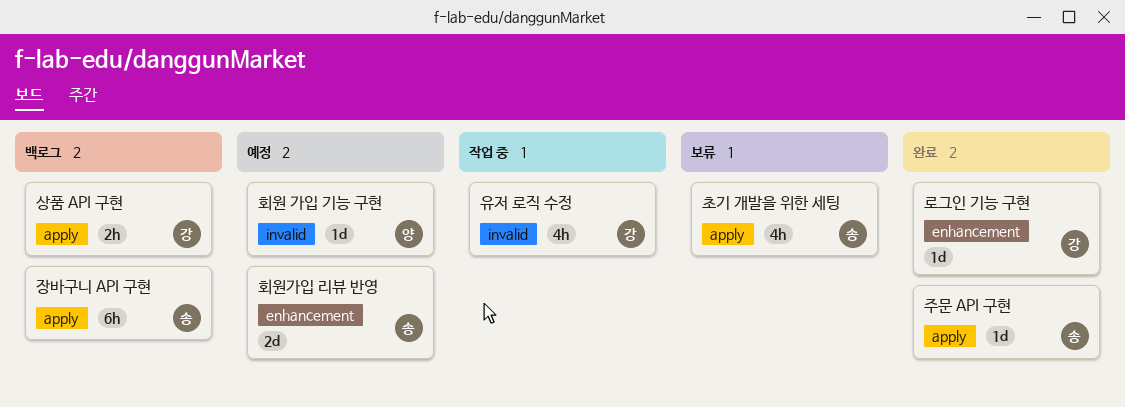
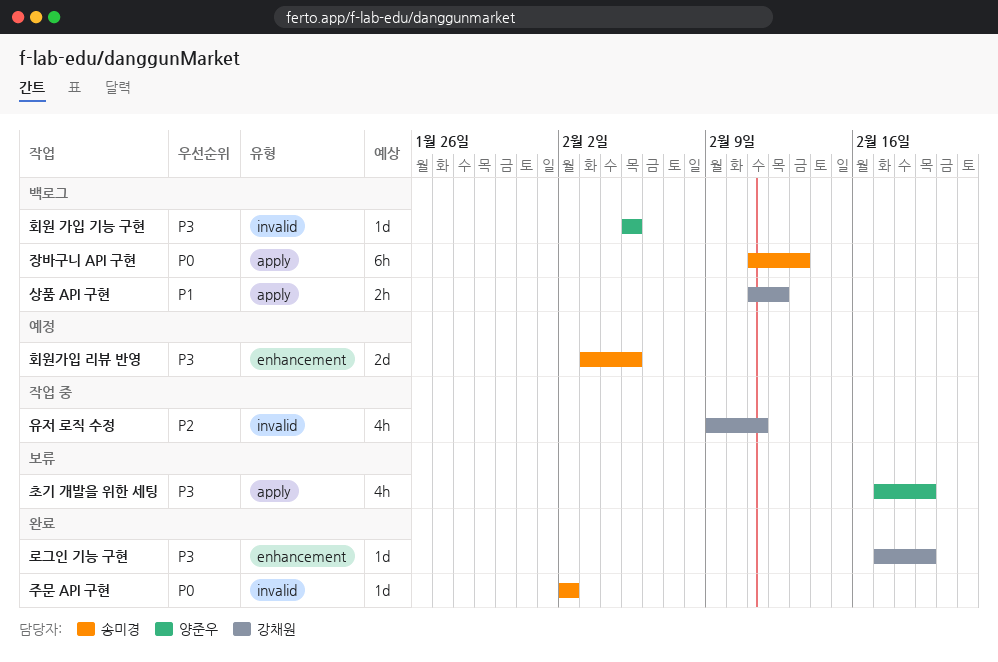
주문 API 구현, label: apply -> invalid
초기 개발을 위한 세팅, owner: 송미경 -> 양준우
회원 가입 기능 구현, status: 예정 -> 백로그

